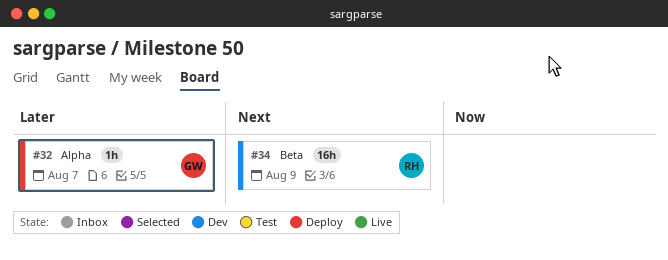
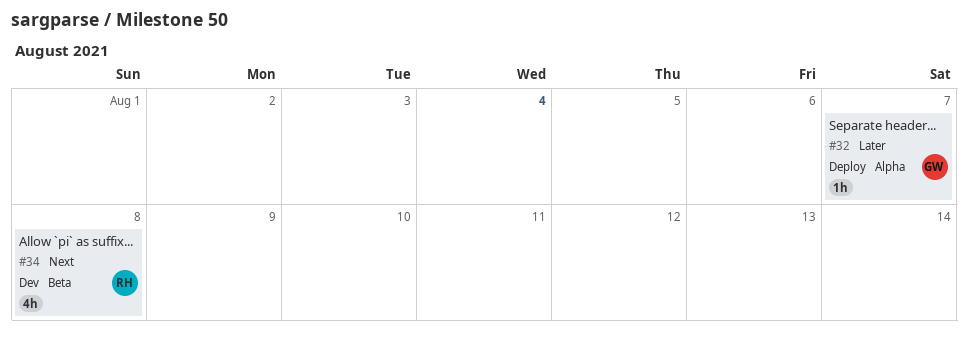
#34, estimate: 16h -> 4h
#34, due: Aug 9 -> Aug 8

